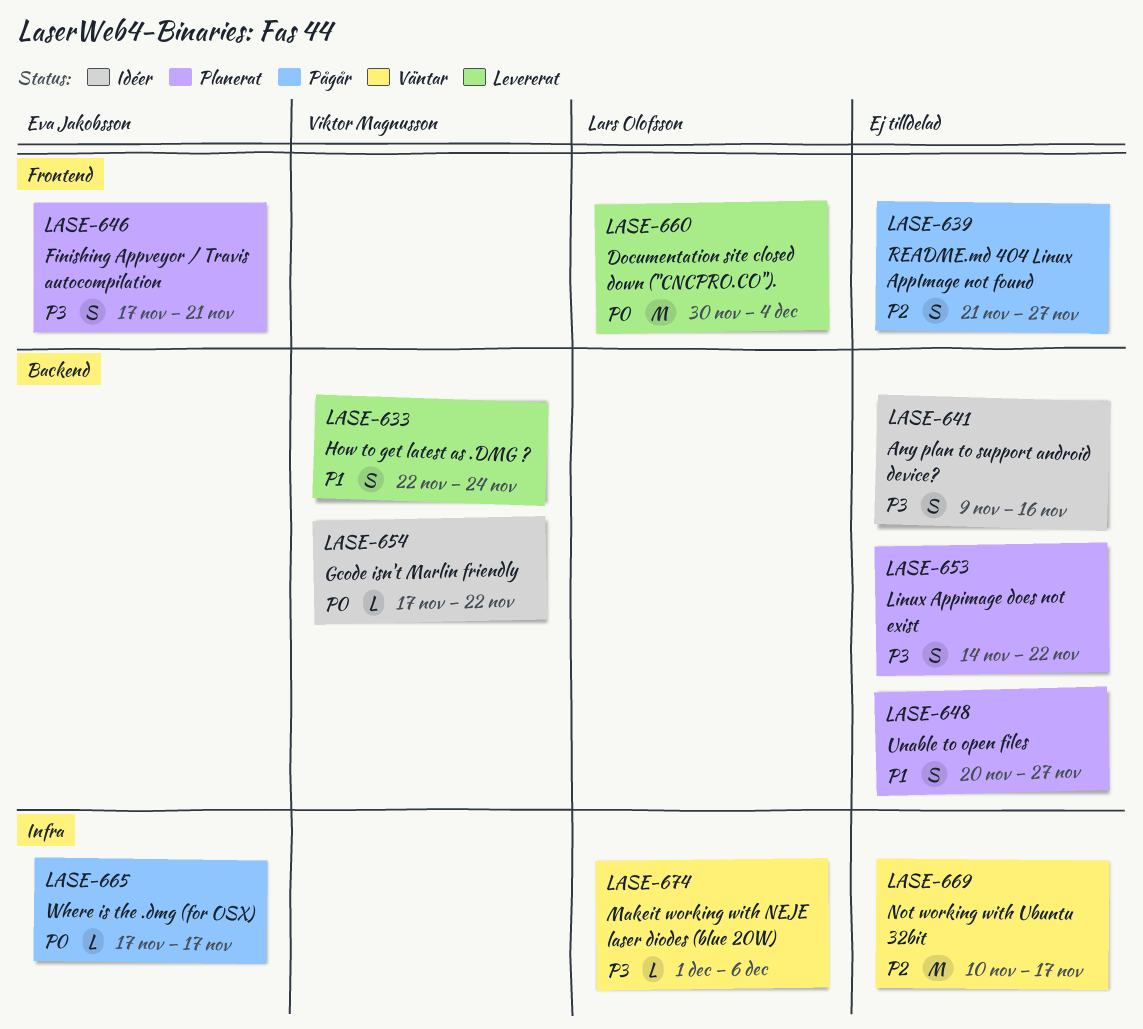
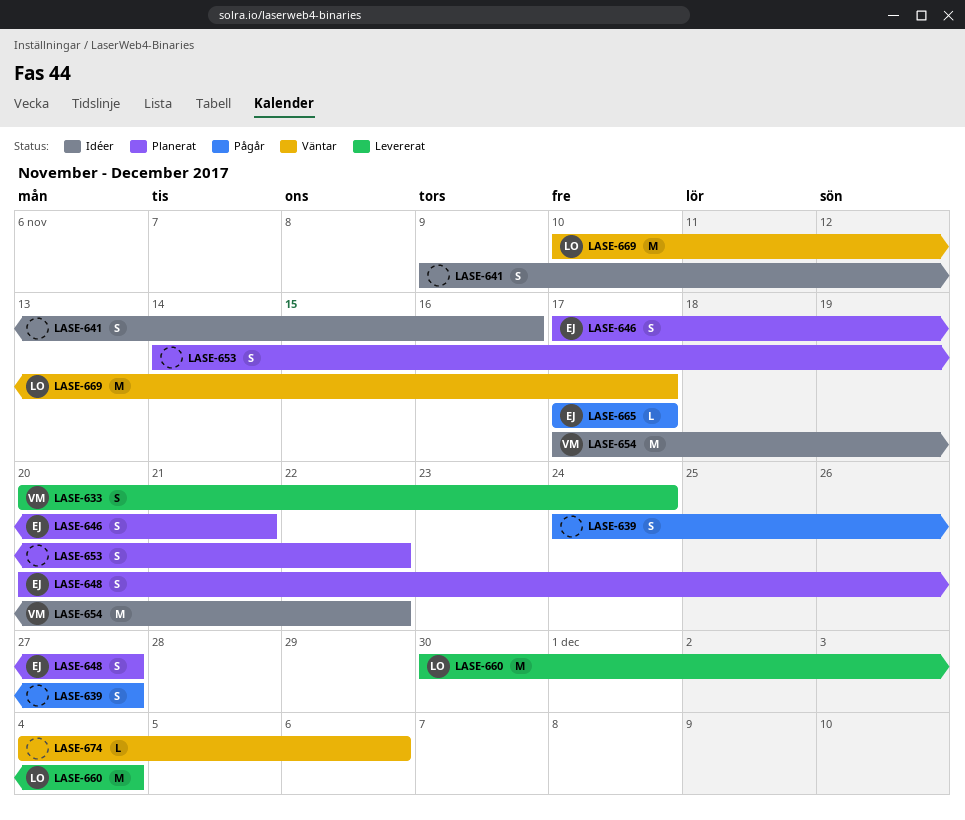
LASE-633, start: Nov 22 -> Nov 20
LASE-639, start: Nov 21 -> Nov 24
LASE-648, owner: none -> Eva Jakobsson
LASE-654, estimate: L -> M
LASE-669, owner: none -> Lars Olofsson
LASE-674, owner: Lars Olofsson -> none
LASE-674, start: Dec 1 -> Dec 4

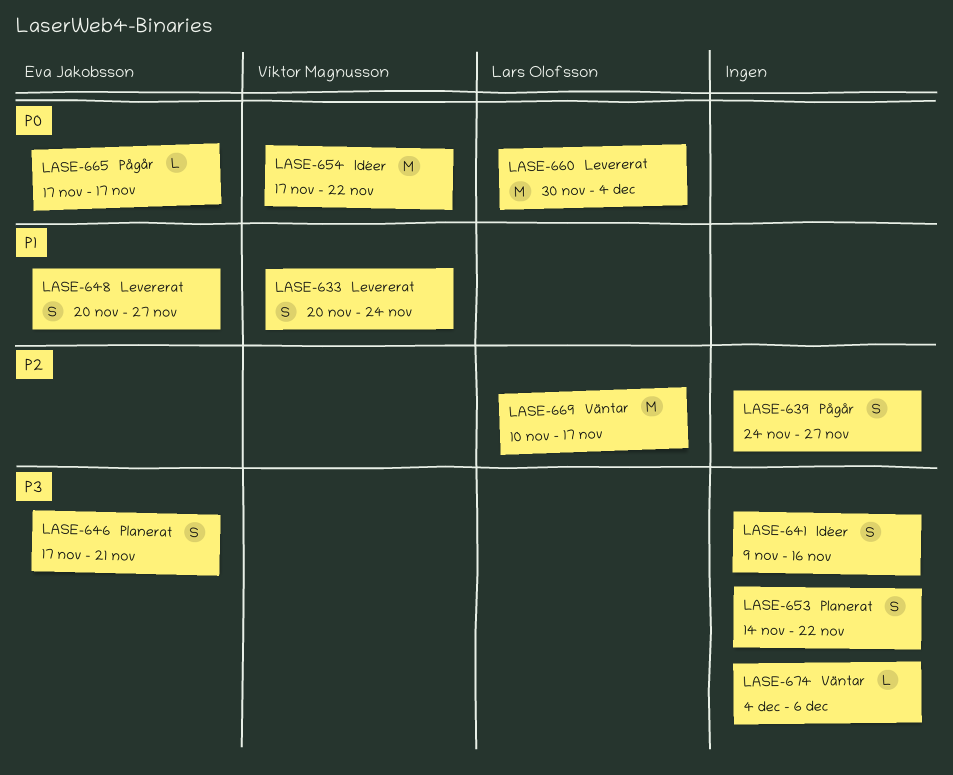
LASE-648, status: Planerat -> Levererat

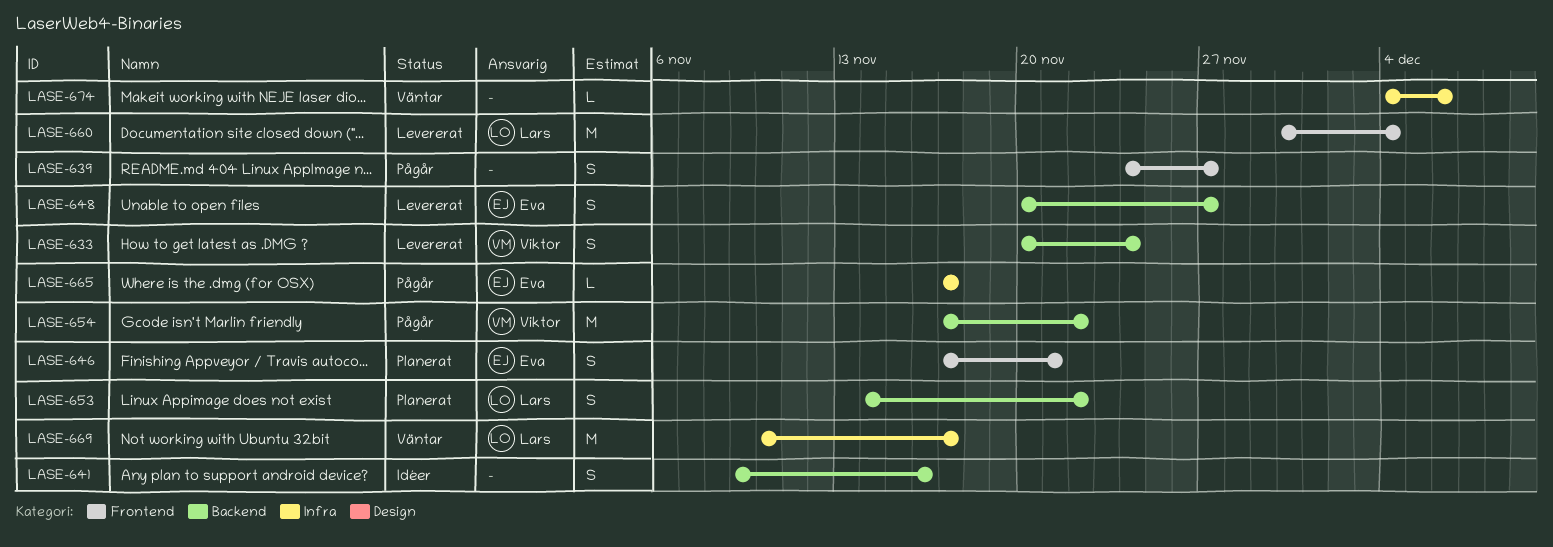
LASE-653, owner: none -> Lars Olofsson
LASE-654, status: Idéer -> Pågår

